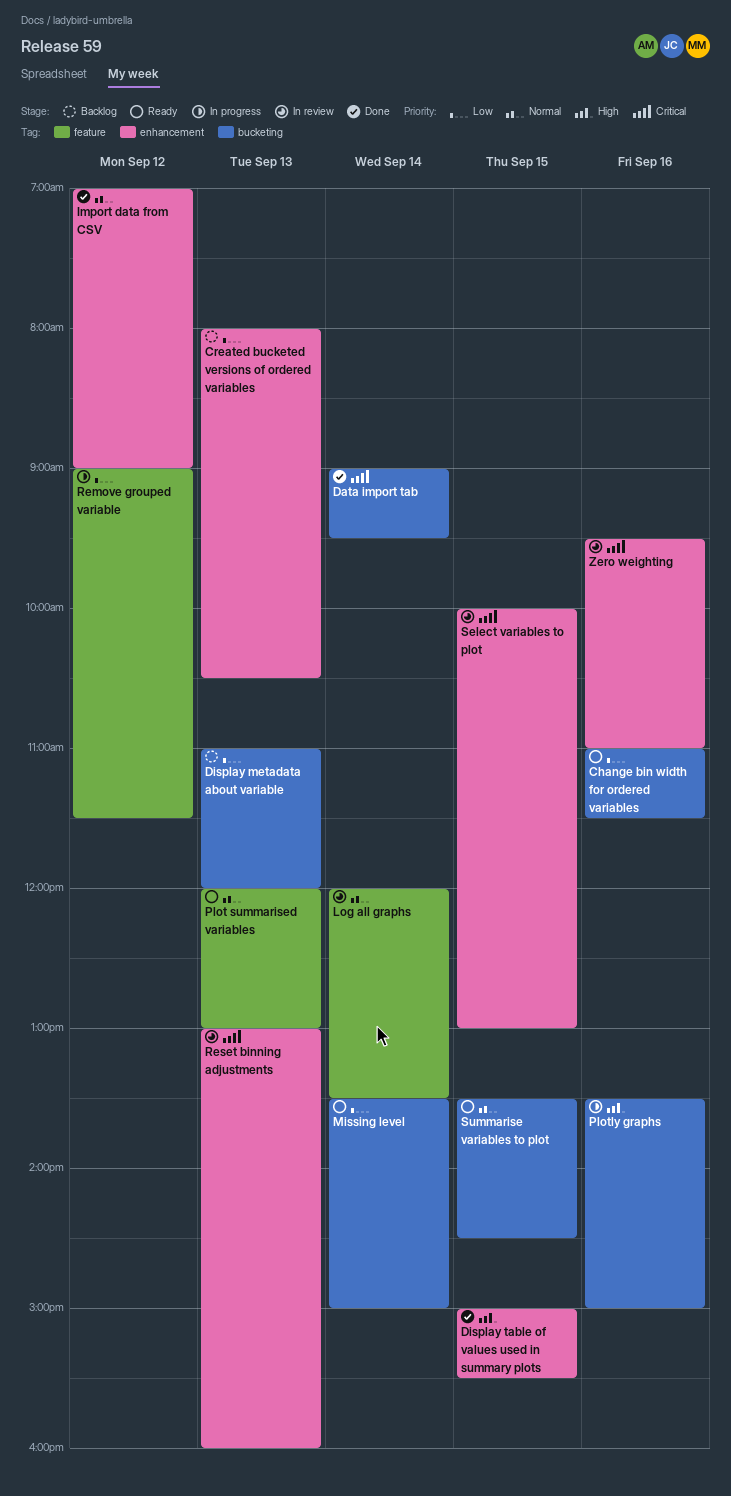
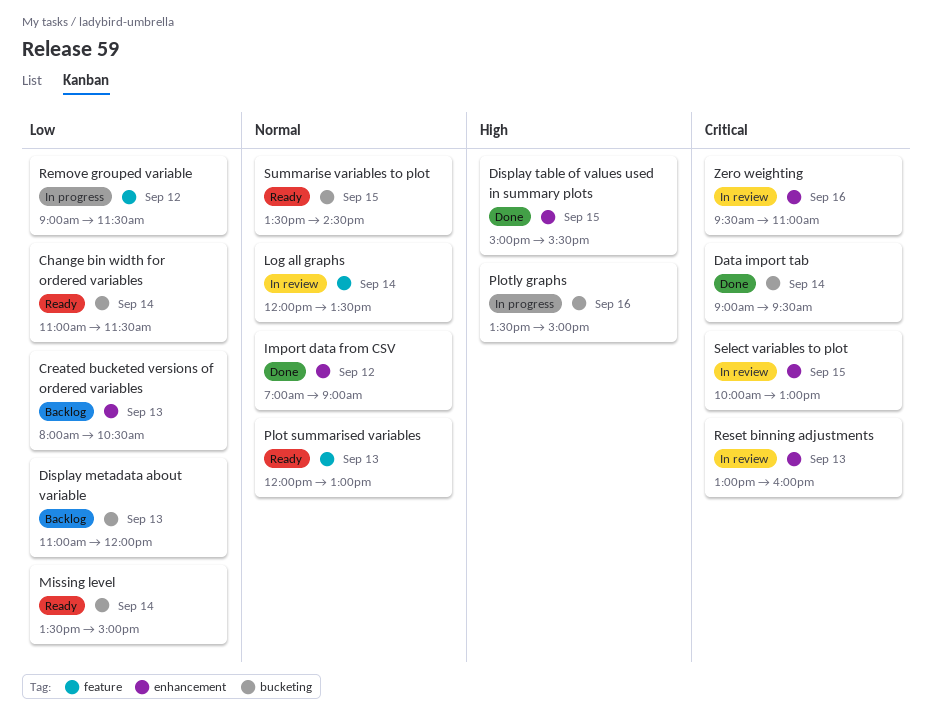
Change bin width for ordered variables, day: Sep 16 -> Sep 14

